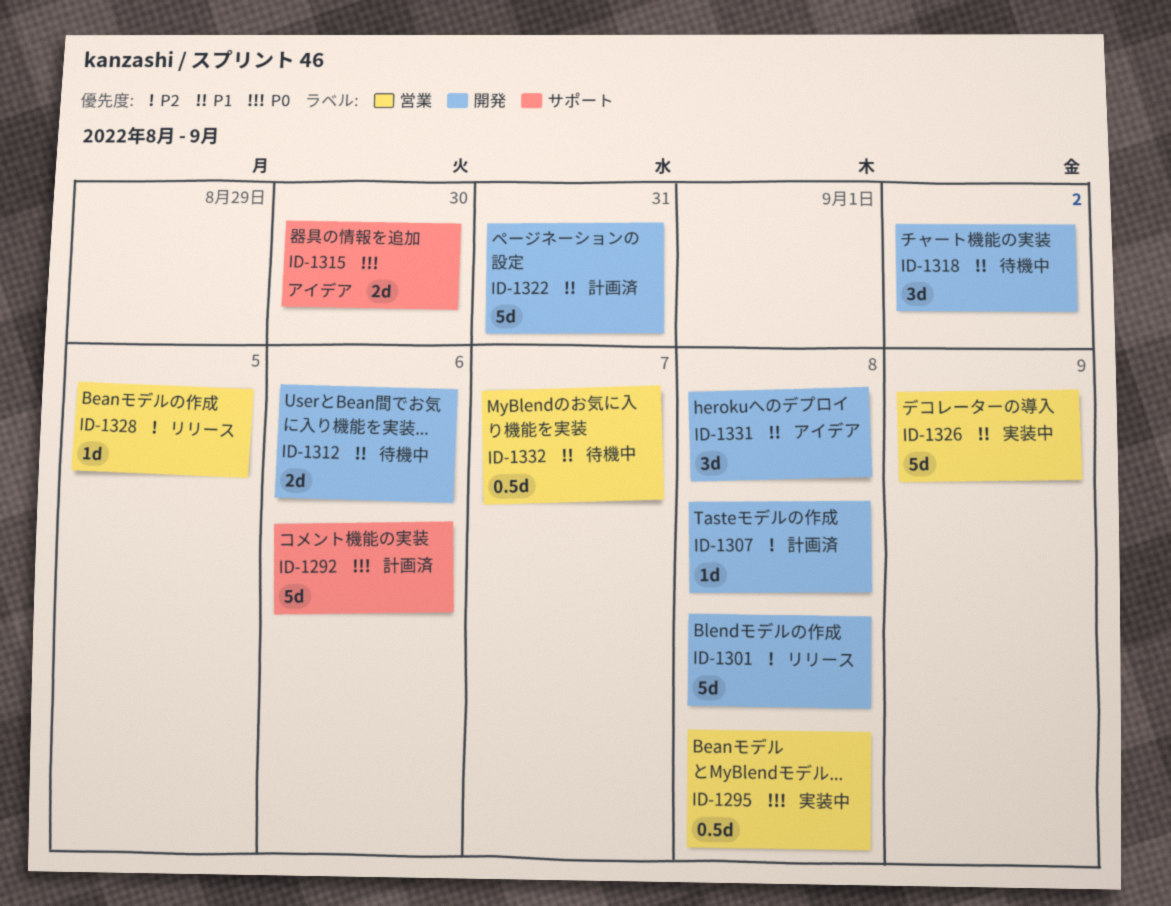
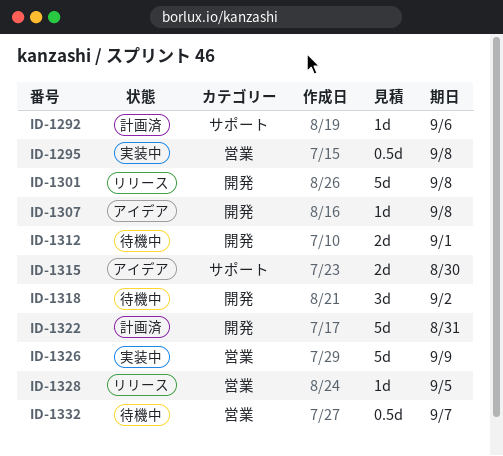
ID-1292, estimate: 5d -> 1d
ID-1307, status: 計画済 -> アイデア
ID-1312, due: Sep 6 -> Sep 1
ID-1331: present -> none

